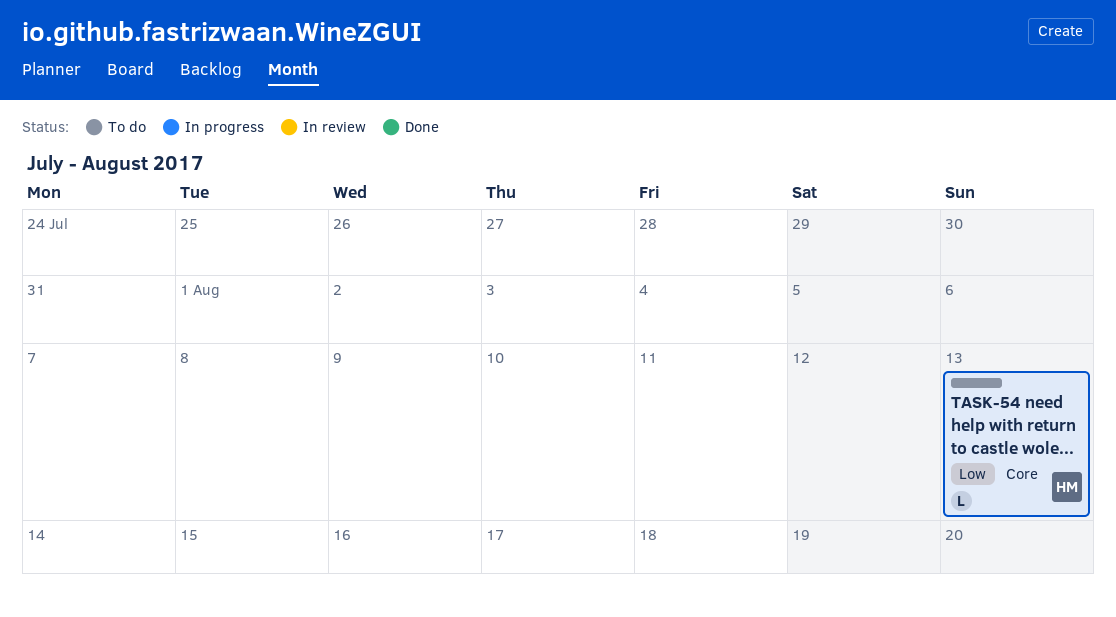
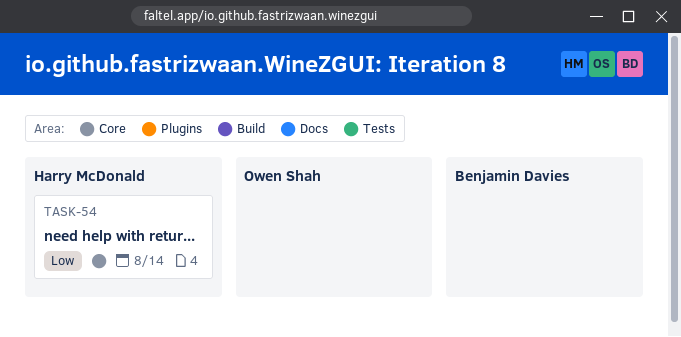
TASK-54, due: Aug 13 -> Aug 14

